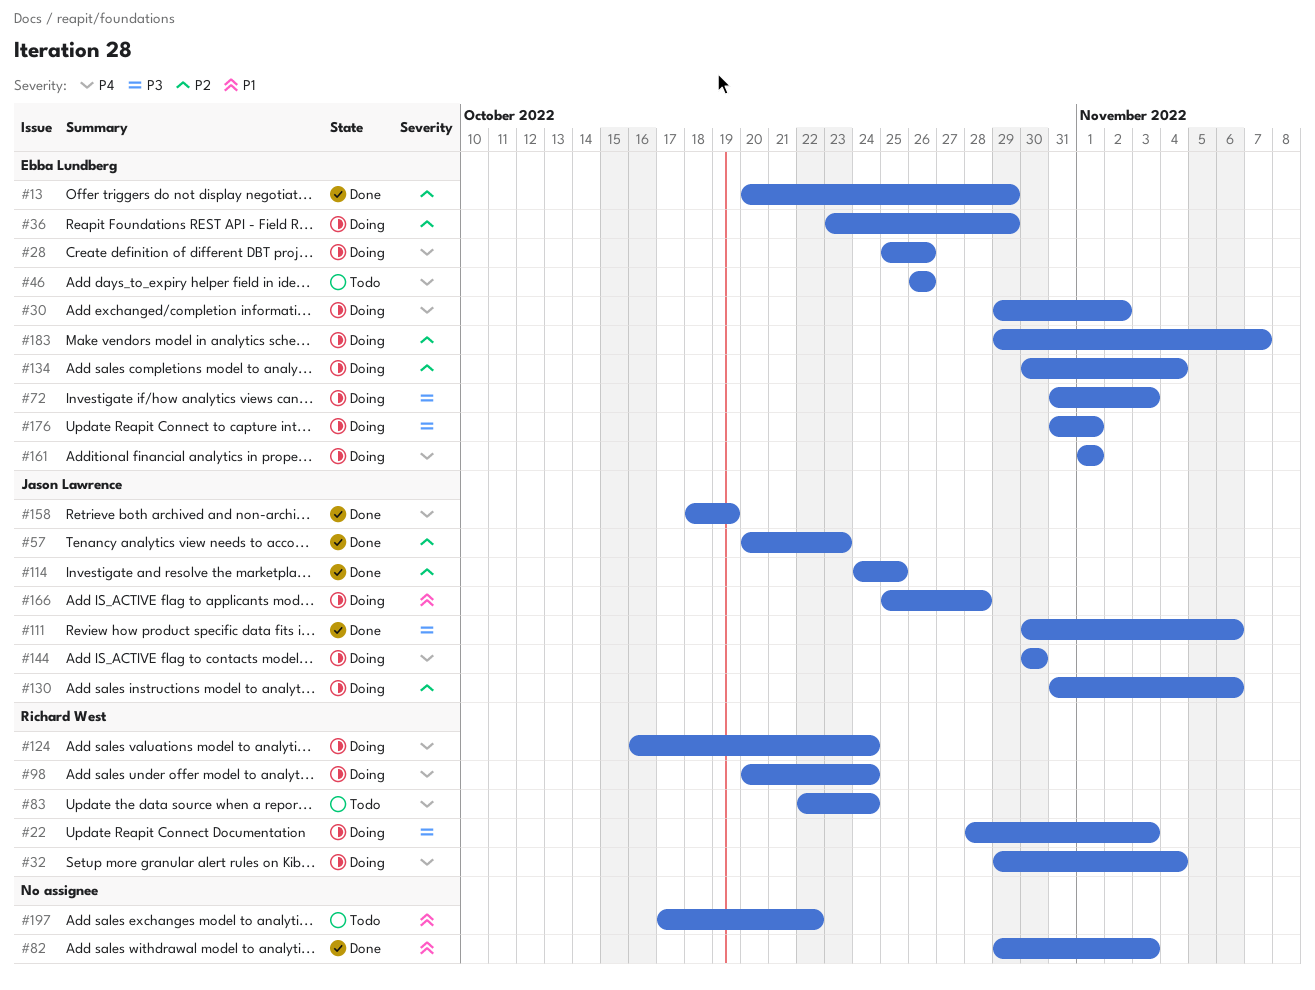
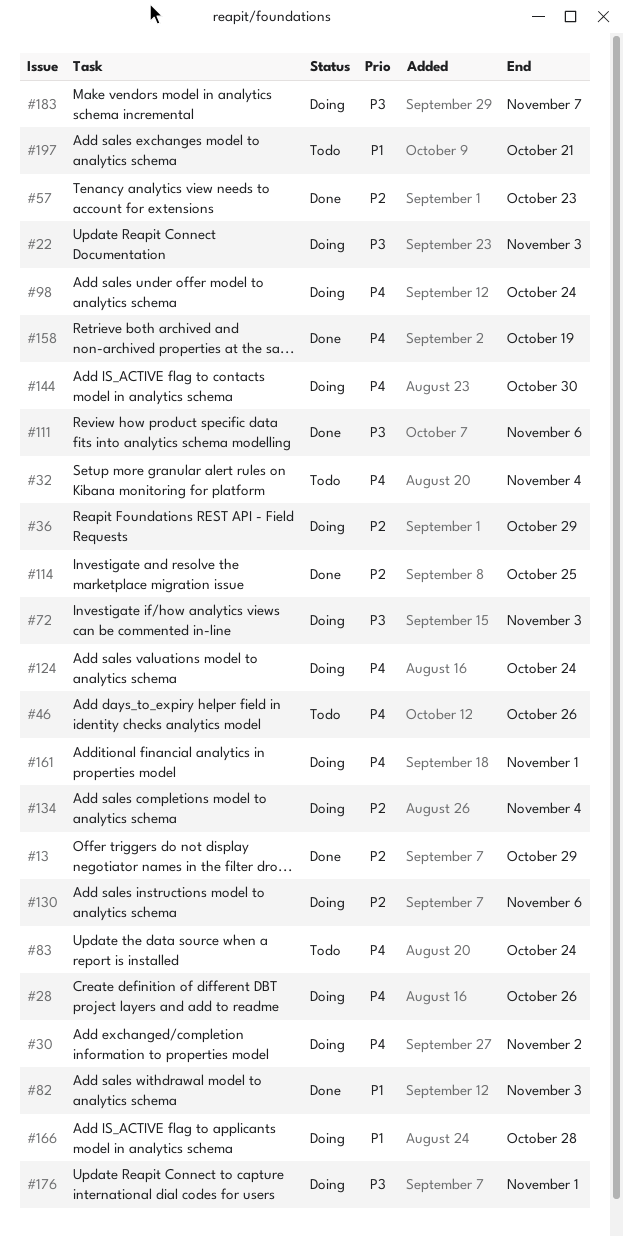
#32, status: Doing -> Todo
#183, priority: P2 -> P3
#197, due: Oct 22 -> Oct 21

